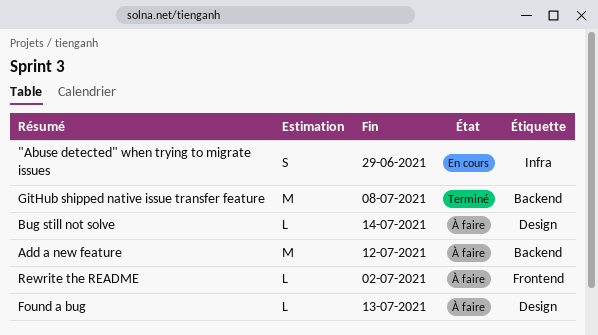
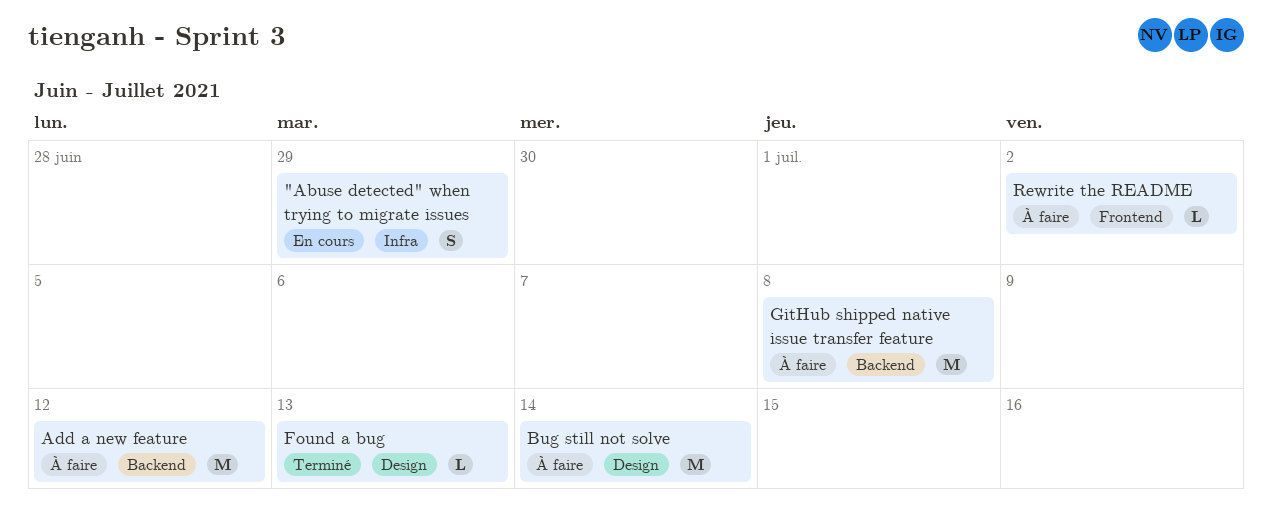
Bug still not solve, estimate: L -> M
Found a bug, status: À faire -> Terminé
GitHub shipped native issue transfer feature, status: Terminé -> À faire

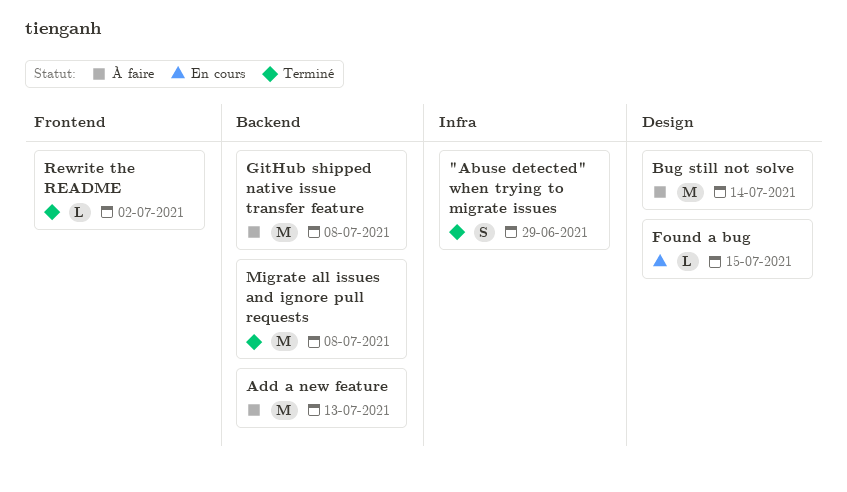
"Abuse detected" when trying to migrate issues, status: En cours -> Terminé
Add a new feature, due: Jul 12 -> Jul 13
Found a bug, status: Terminé -> En cours
Found a bug, due: Jul 13 -> Jul 15
Migrate all issues and ignore pull requests: none -> present
Rewrite the README, status: À faire -> Terminé

